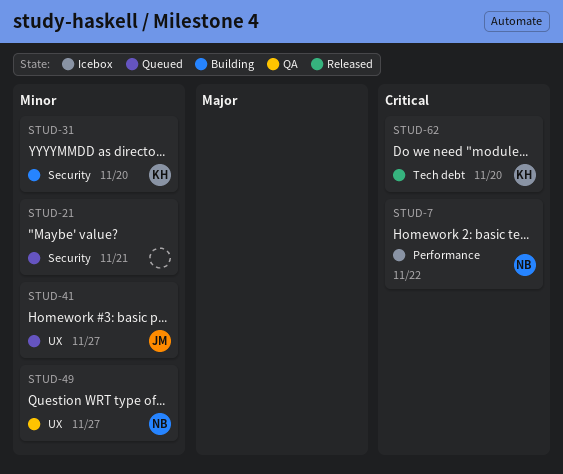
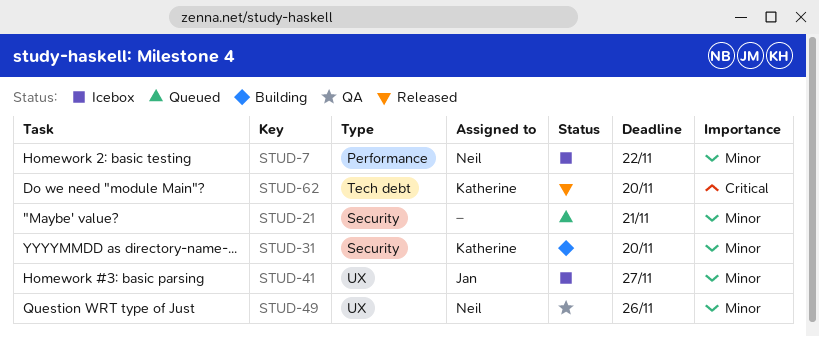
STUD-7, priority: Critical -> Minor
STUD-41, status: Queued -> Icebox
STUD-49, due: Nov 27 -> Nov 26

